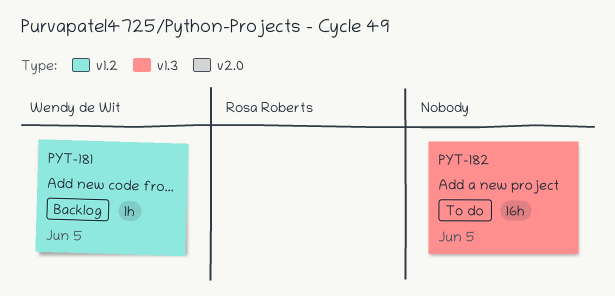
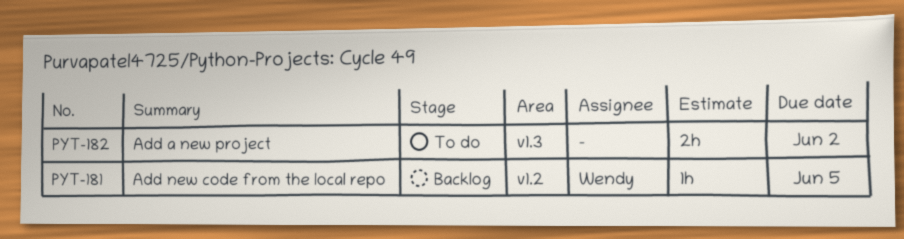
PYT-182, estimate: 16h -> 2h
PYT-182, due: Jun 5 -> Jun 2

